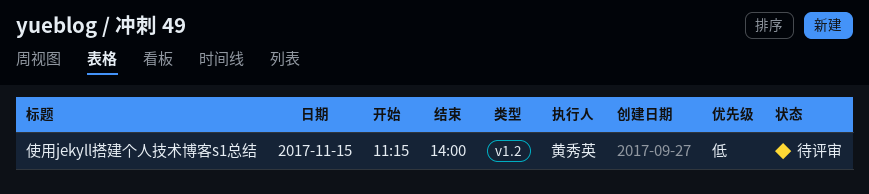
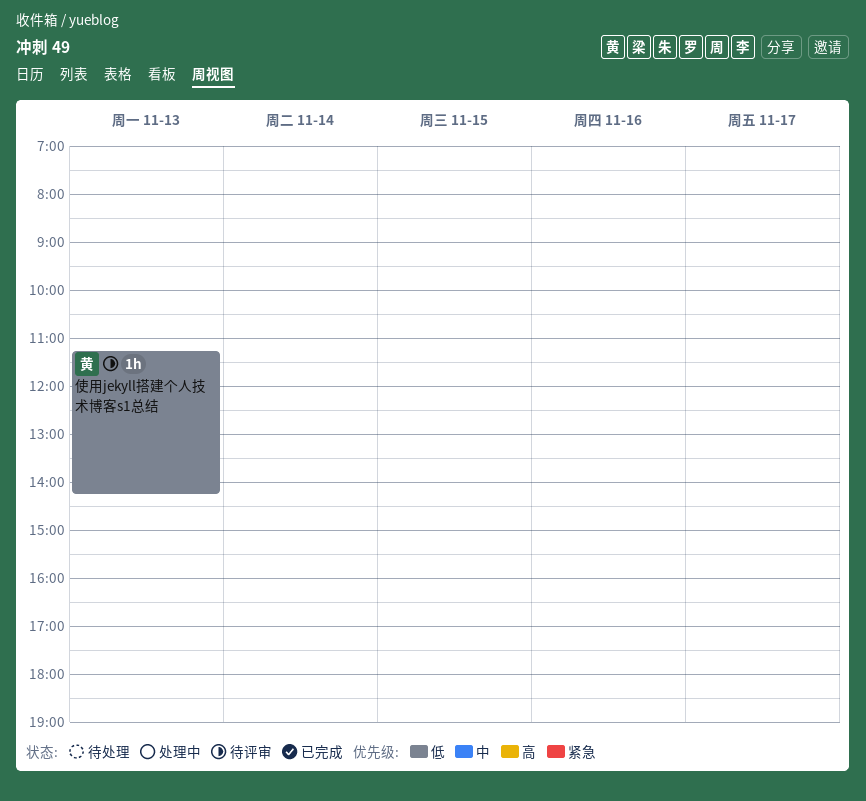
使用jekyll搭建个人技术博客s1总结, day: Nov 15 -> Nov 13
使用jekyll搭建个人技术博客s1总结, ends: 14:00 -> 14:15

